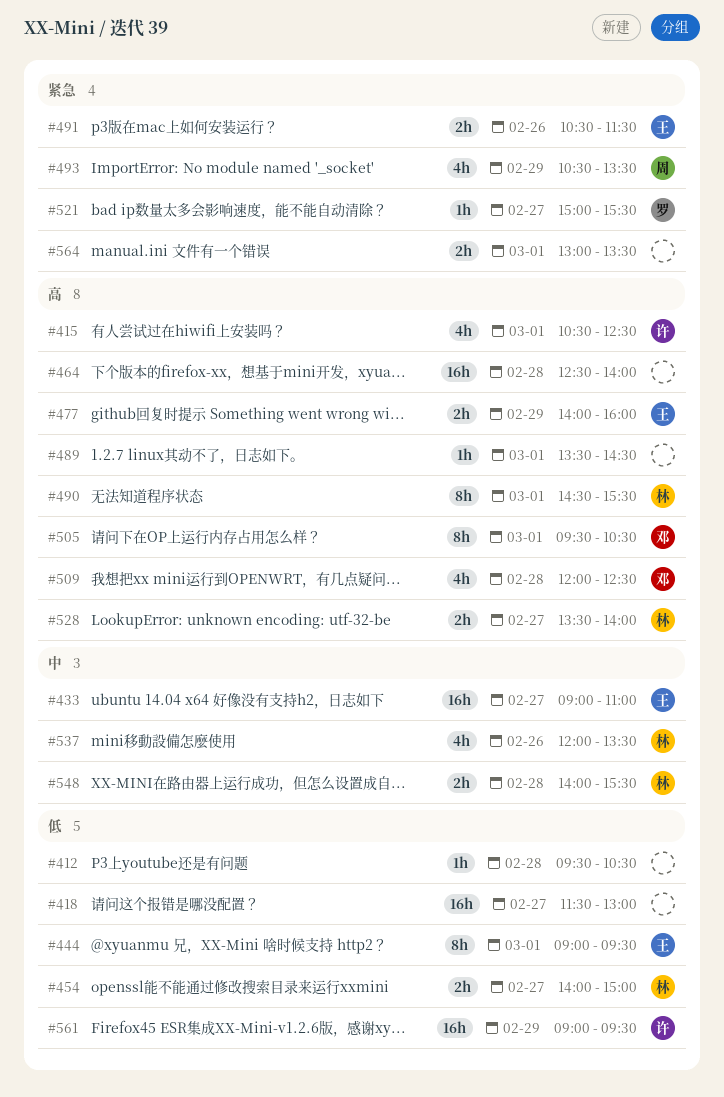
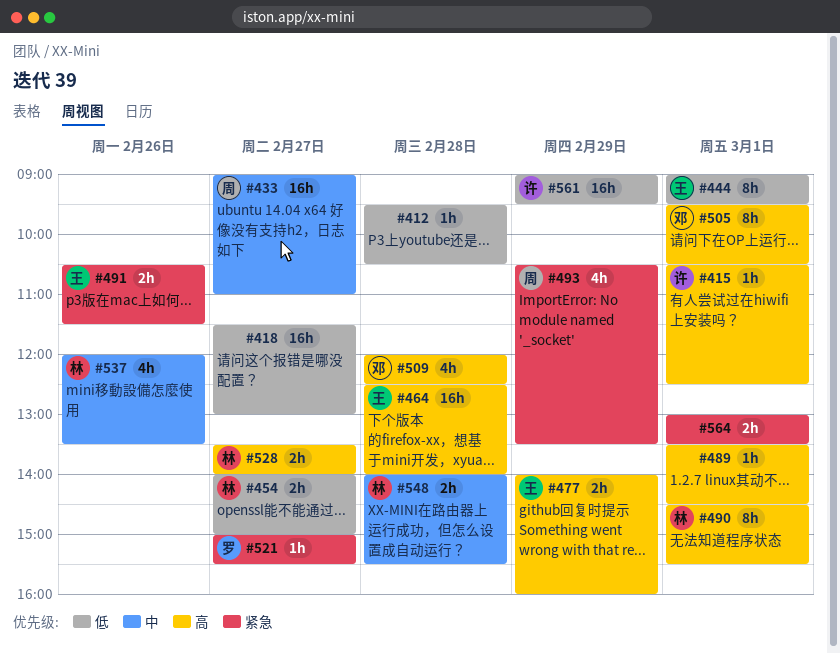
#415, estimate: 4h -> 1h
#433, owner: 王 -> 周
#464, owner: none -> 王

